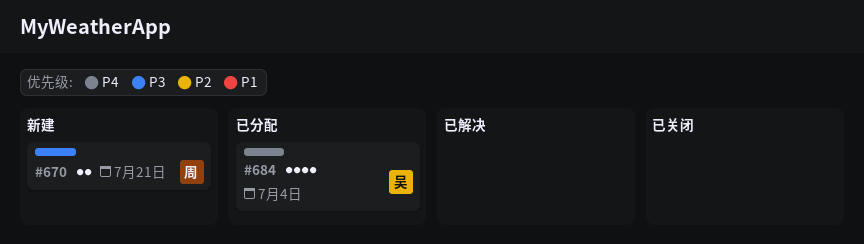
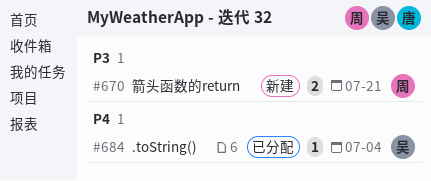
#684, estimate: 4 -> 1

